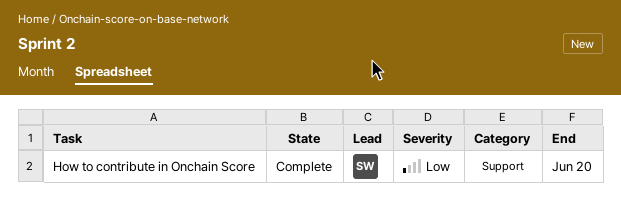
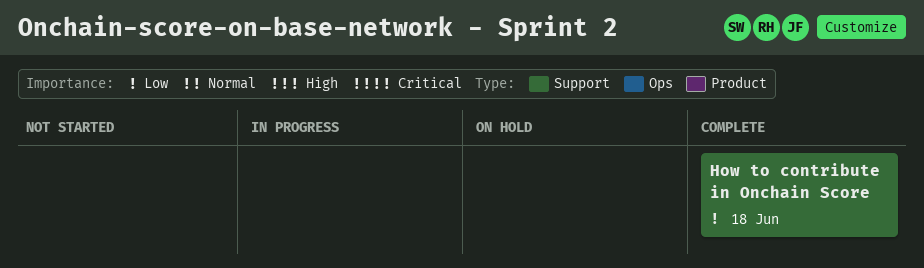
How to contribute in Onchain Score, due: Jun 20 -> Jun 18

